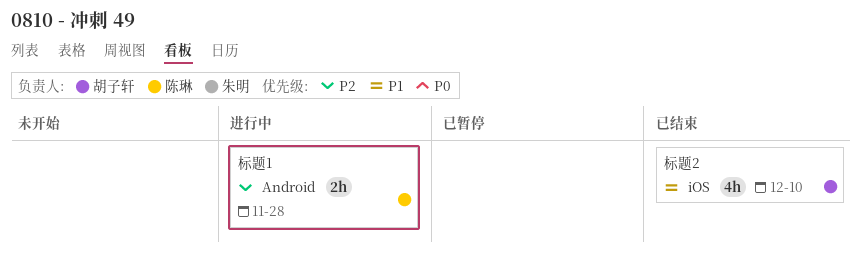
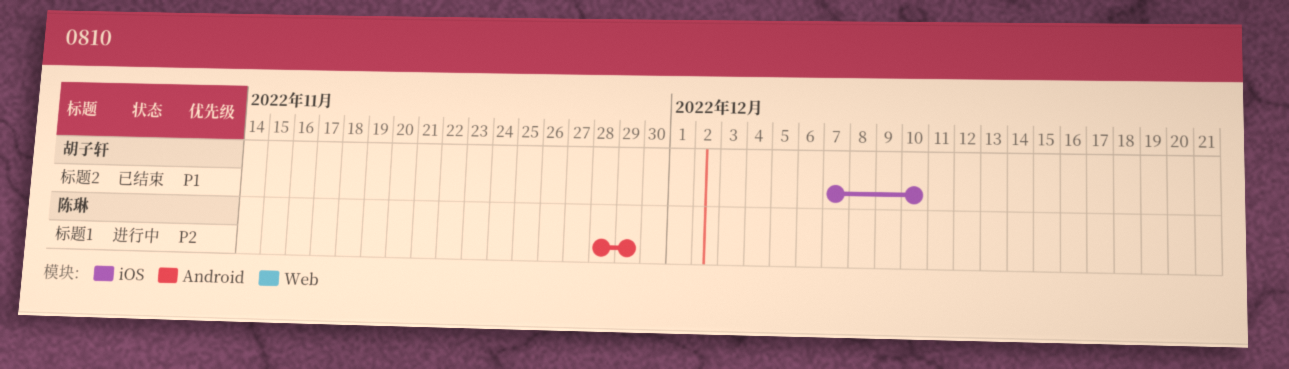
标题1, due: Nov 28 -> Nov 29

